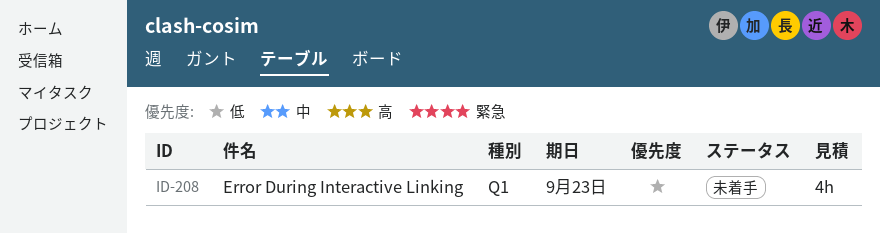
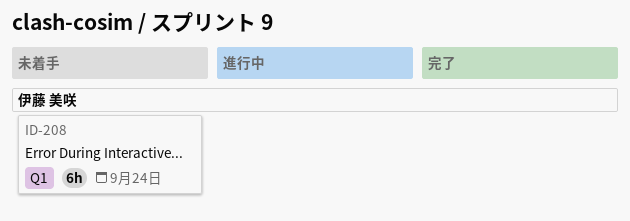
ID-208, estimate: 4h -> 6h
ID-208, due: Sep 23 -> Sep 24

